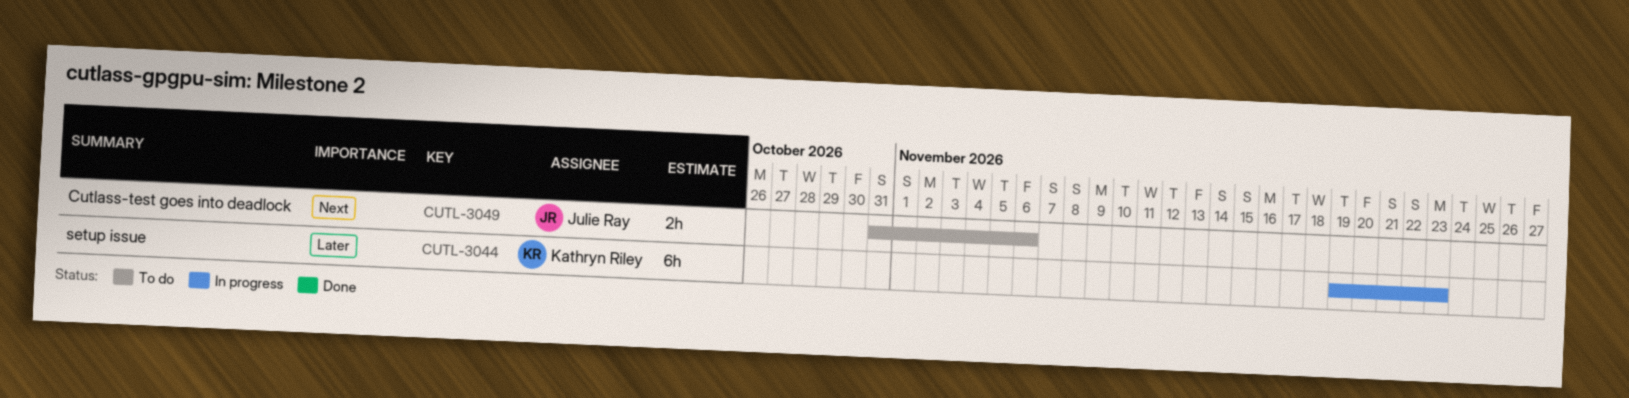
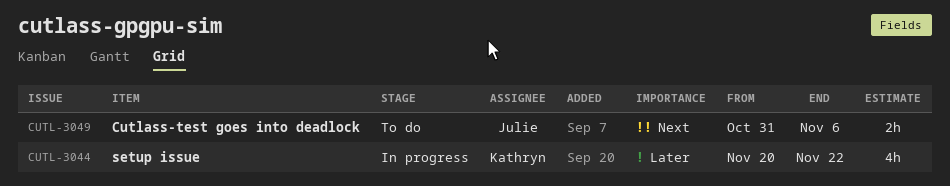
CUTL-3044, estimate: 6h -> 4h
CUTL-3044, start: Nov 19 -> Nov 20
CUTL-3044, due: Nov 23 -> Nov 22

